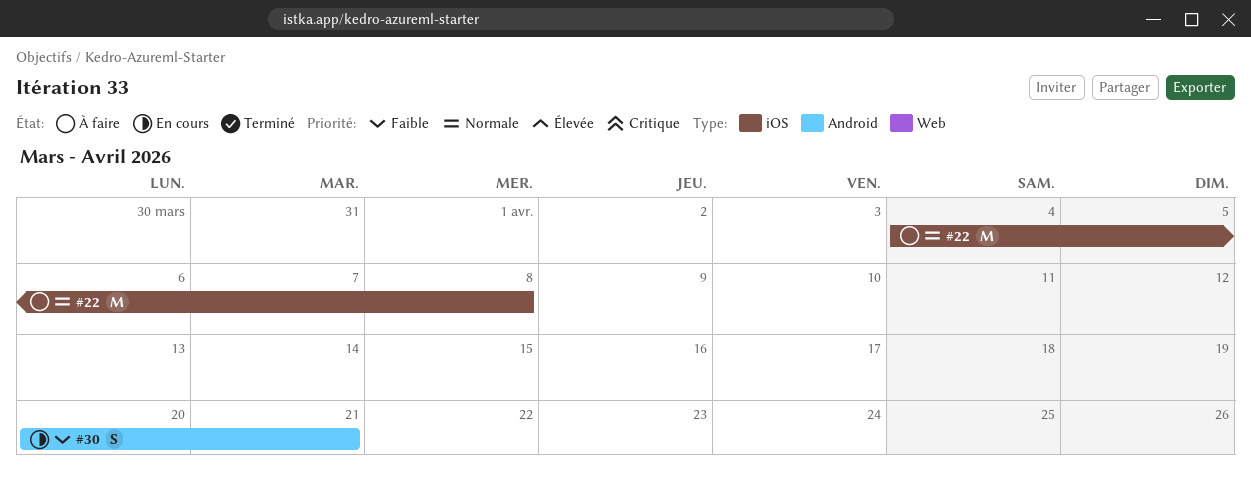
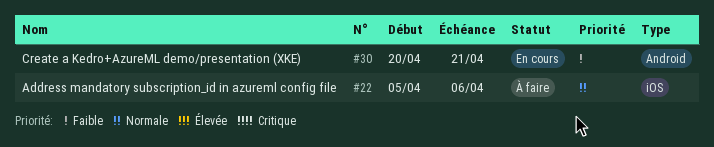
#22, start: Apr 4 -> Apr 5
#22, due: Apr 8 -> Apr 6

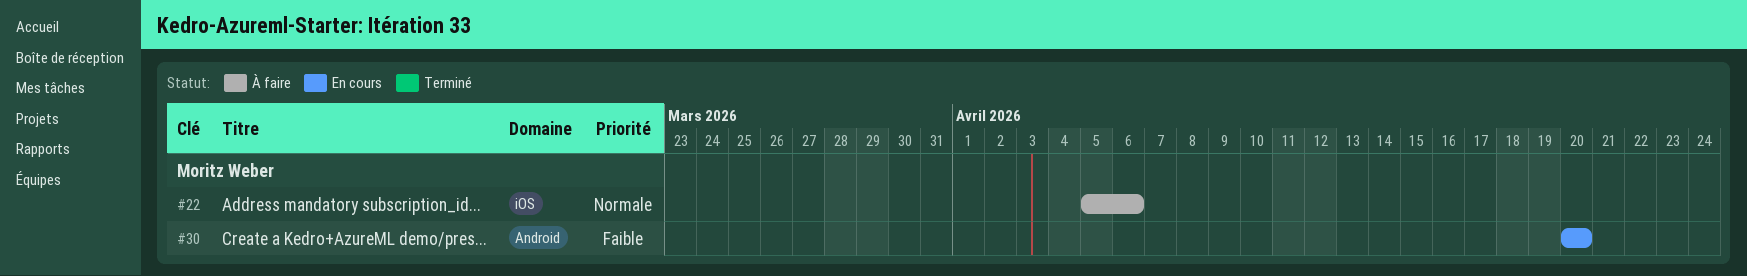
#30, due: Apr 21 -> Apr 20

